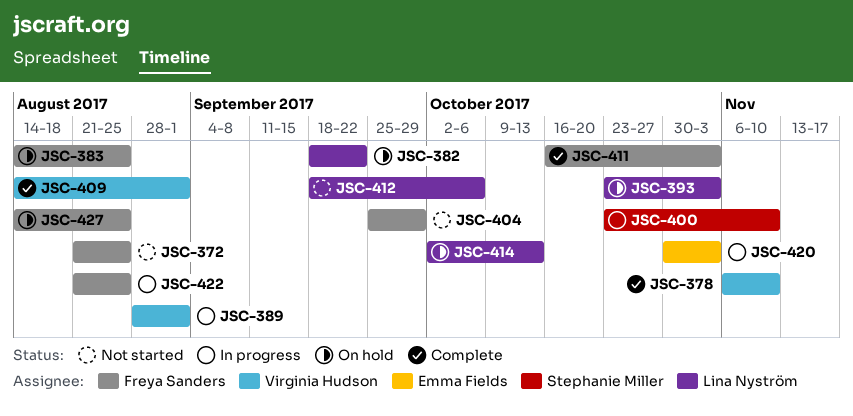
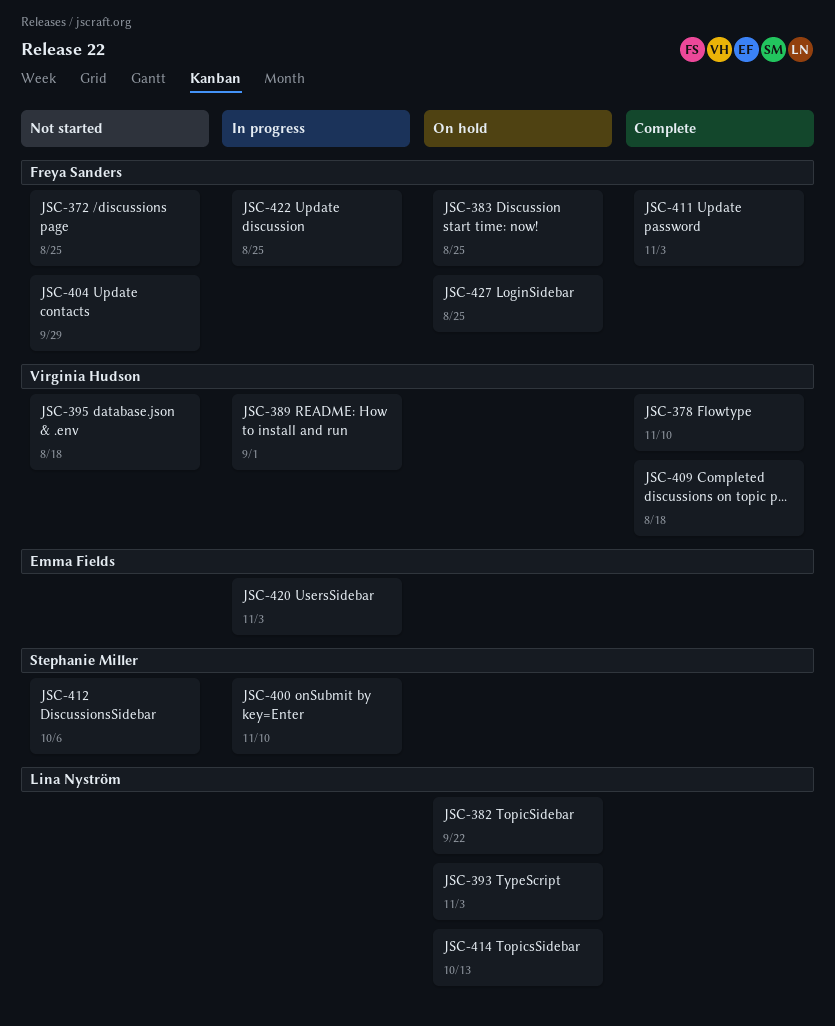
JSC-395: none -> present
JSC-409, due: Sep 1 -> Aug 18
JSC-412, owner: Lina Nyström -> Stephanie Miller

